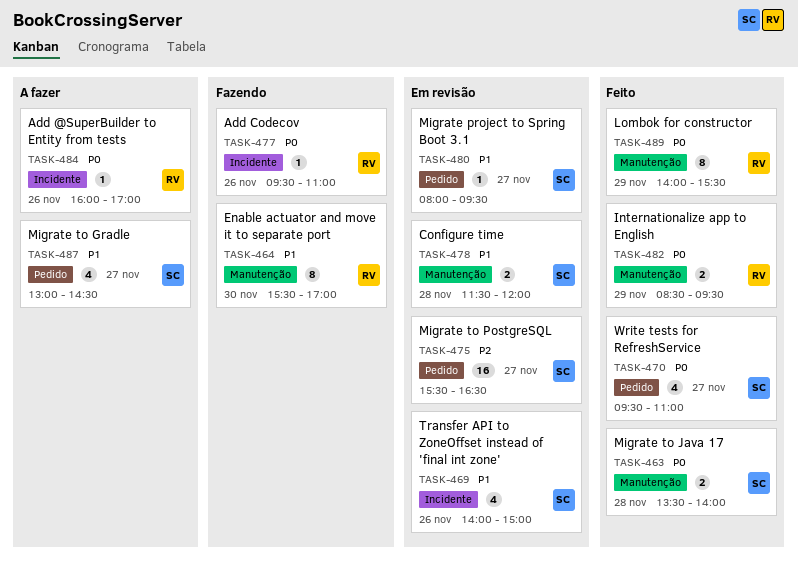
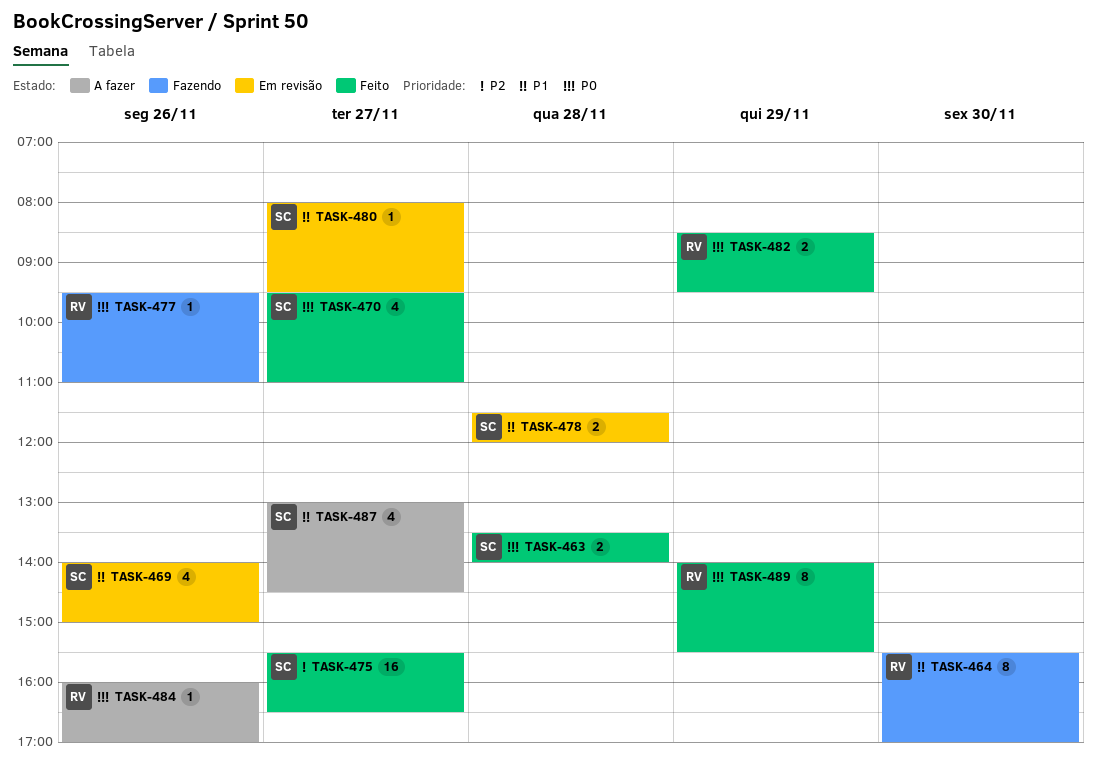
TASK-475, status: Em revisão -> Feito

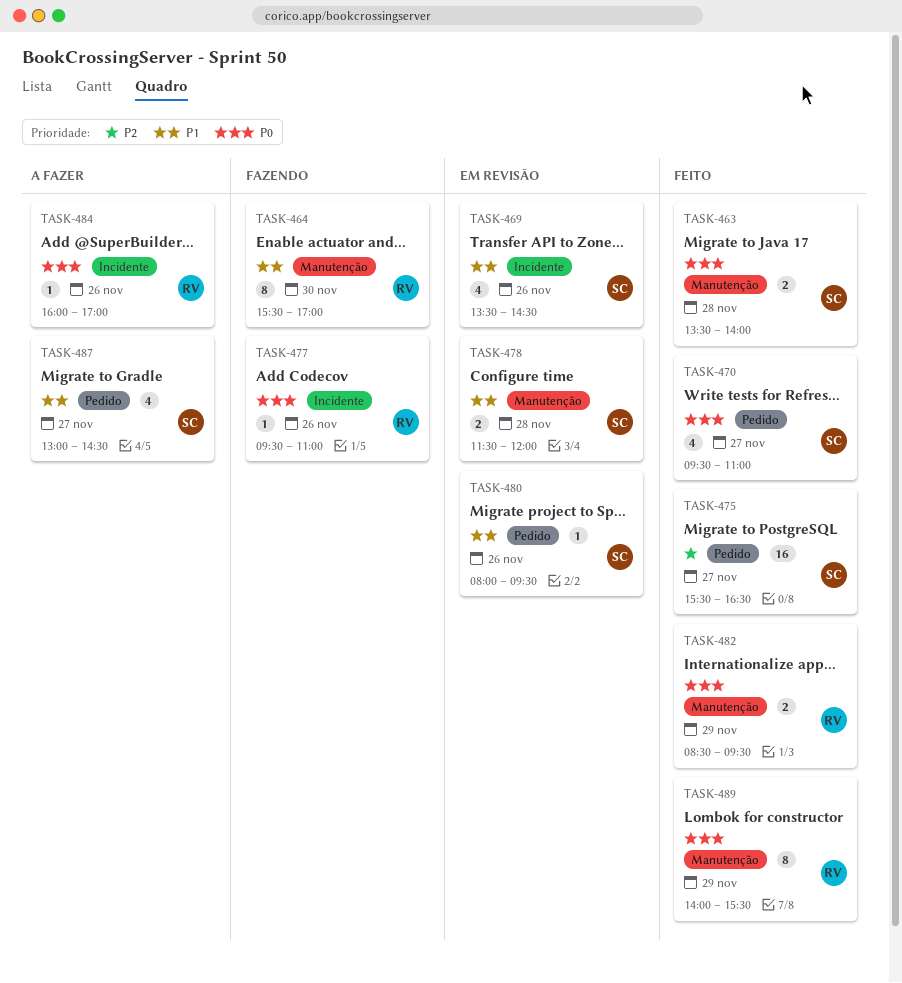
TASK-469, begins: 14:00 -> 13:30
TASK-469, ends: 15:00 -> 14:30
TASK-480, day: Nov 27 -> Nov 26

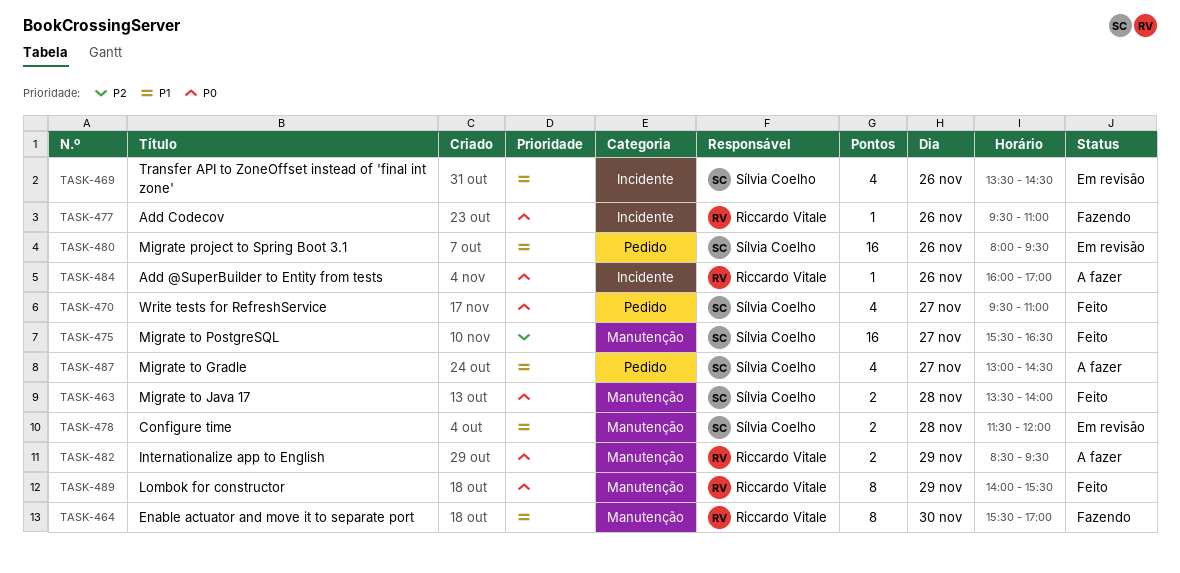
TASK-475, label: Pedido -> Manutenção
TASK-480, estimate: 1 -> 16
TASK-482, status: Feito -> A fazer

